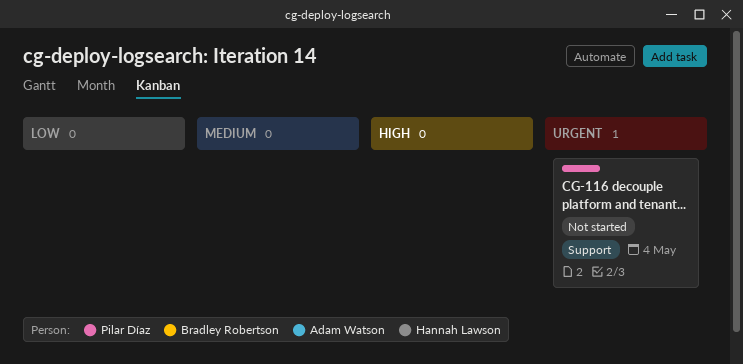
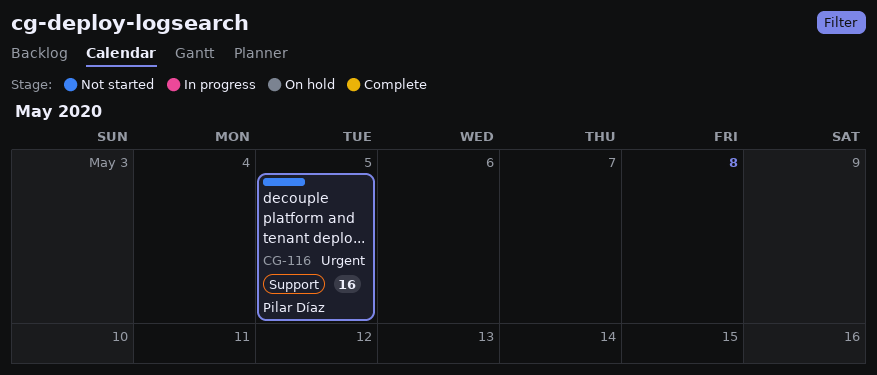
CG-116, due: May 4 -> May 5

